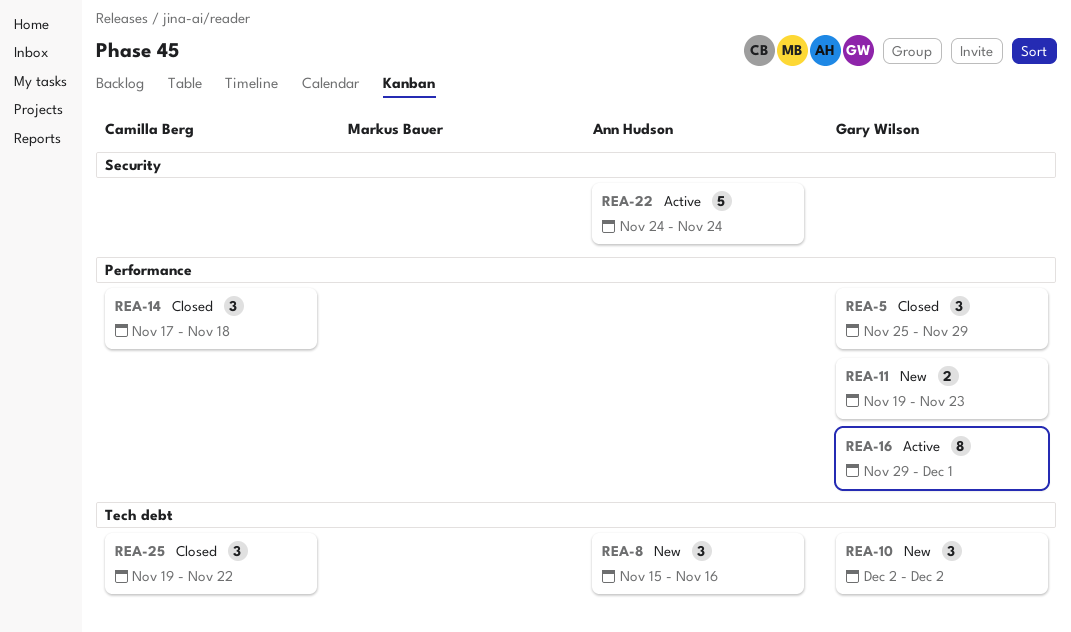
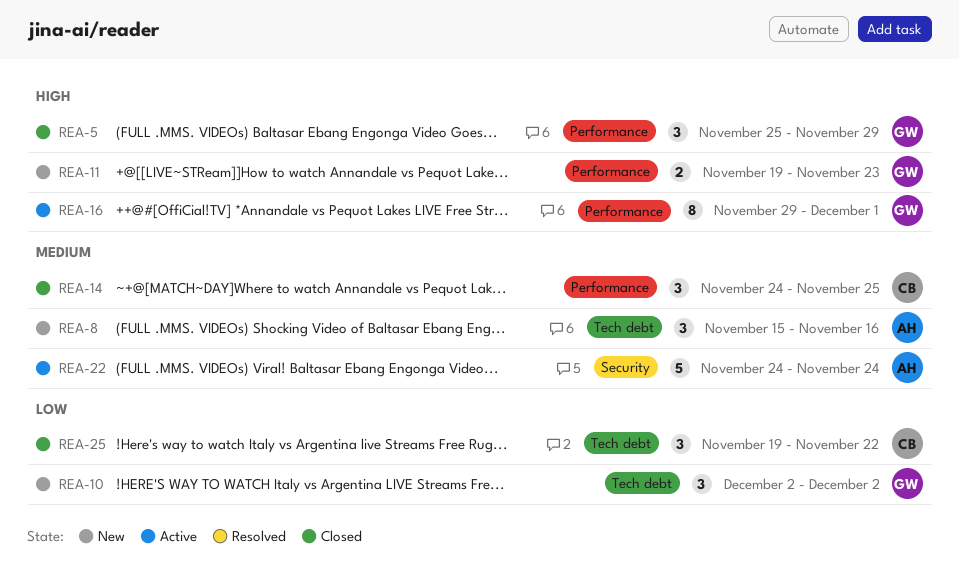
REA-14, start: Nov 17 -> Nov 24
REA-14, due: Nov 18 -> Nov 25

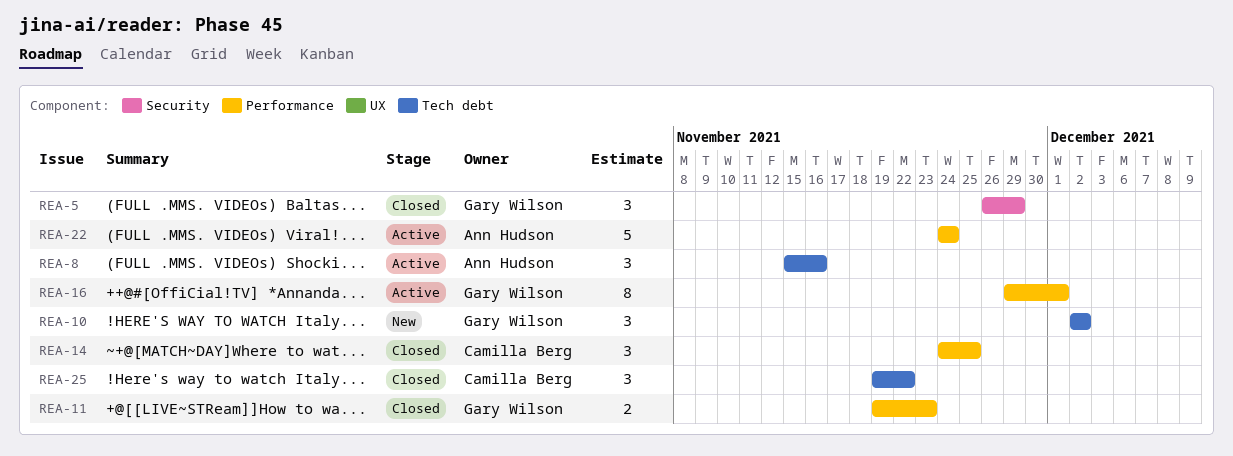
REA-5, label: Performance -> Security
REA-5, start: Nov 25 -> Nov 26
REA-8, status: New -> Active
REA-11, status: New -> Closed
REA-22, label: Security -> Performance

